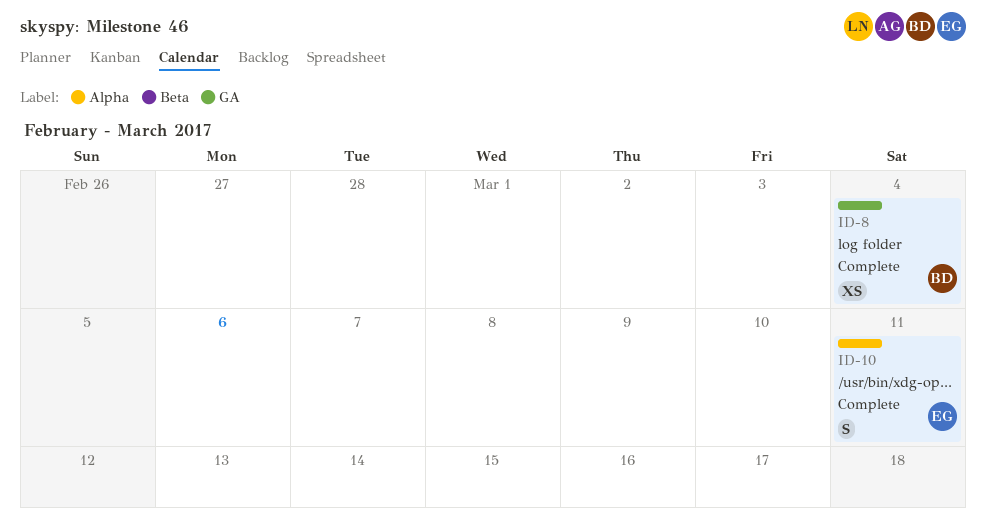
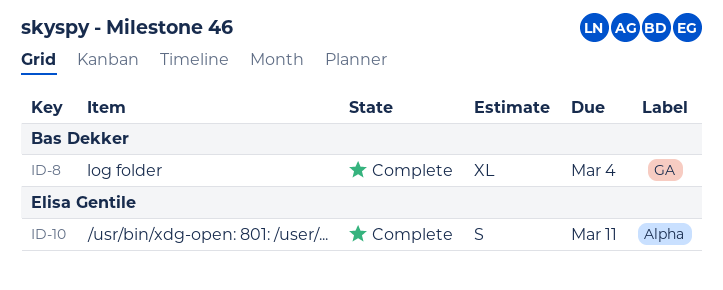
ID-8, estimate: XS -> XL

